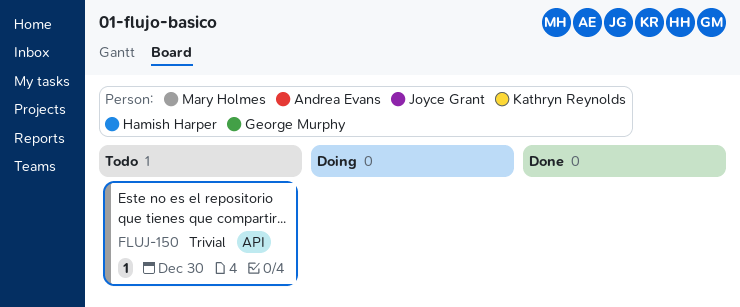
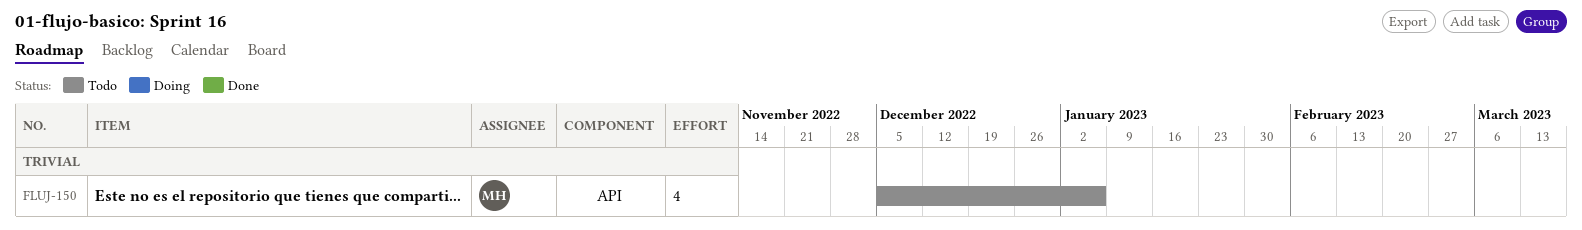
FLUJ-150, estimate: 1 -> 4
FLUJ-150, due: Dec 30 -> Jan 6

